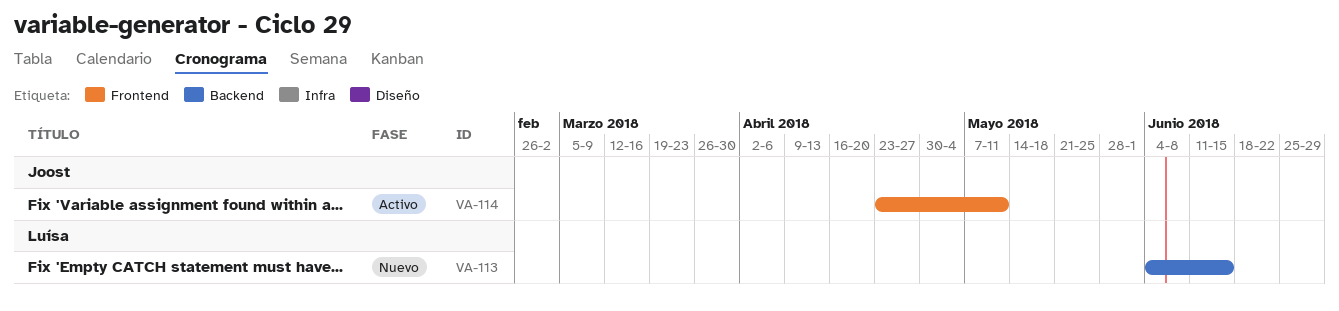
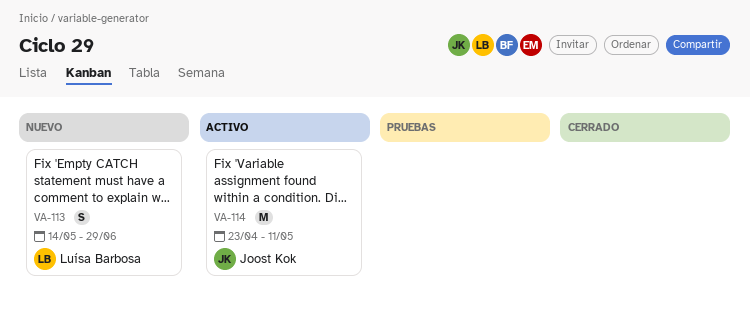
VA-113, start: Jun 4 -> May 14
VA-113, due: Jun 15 -> Jun 29

